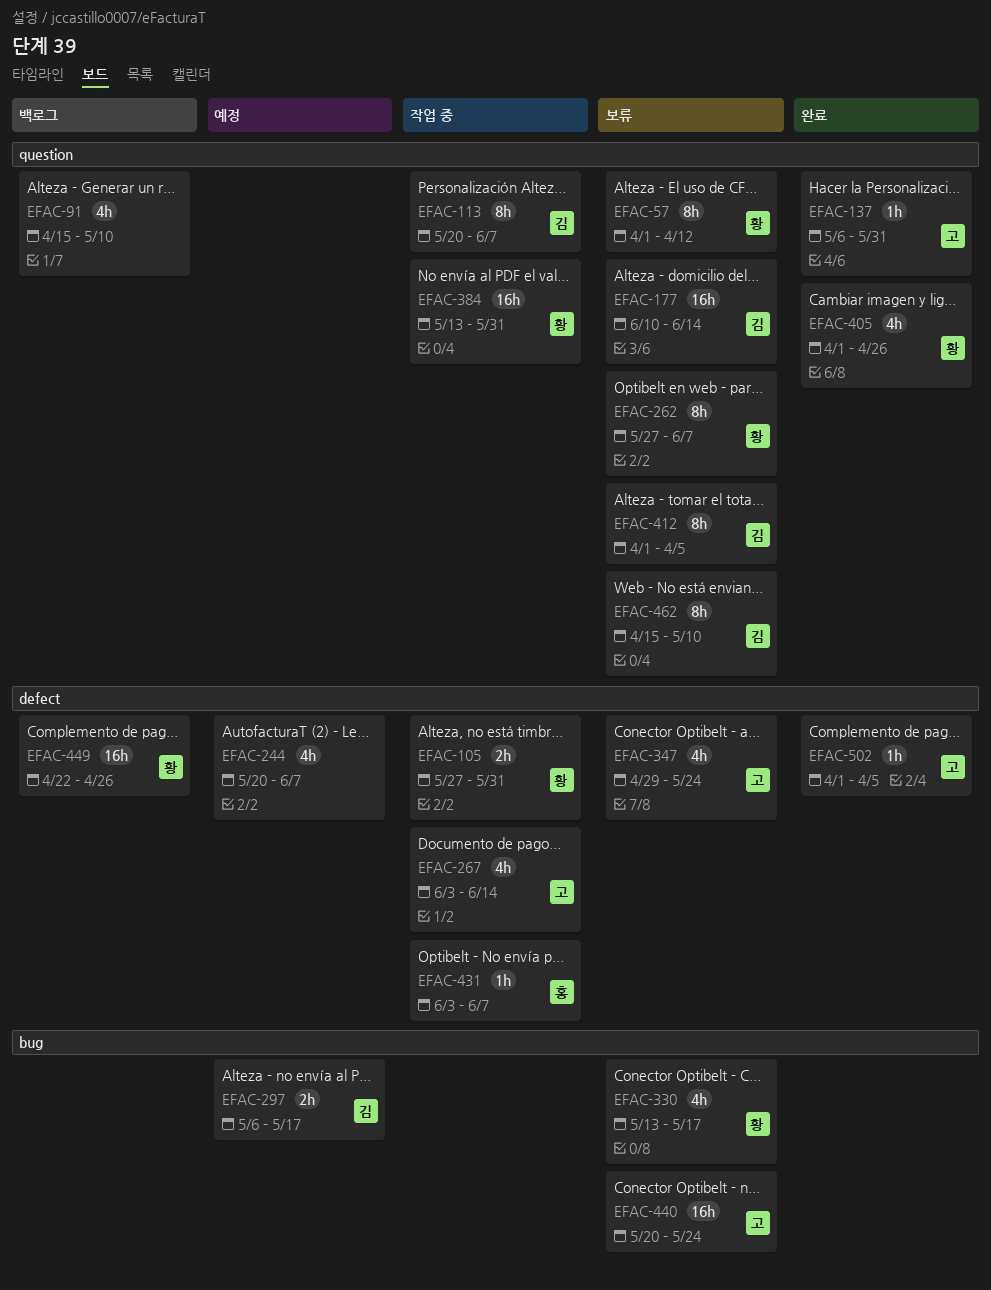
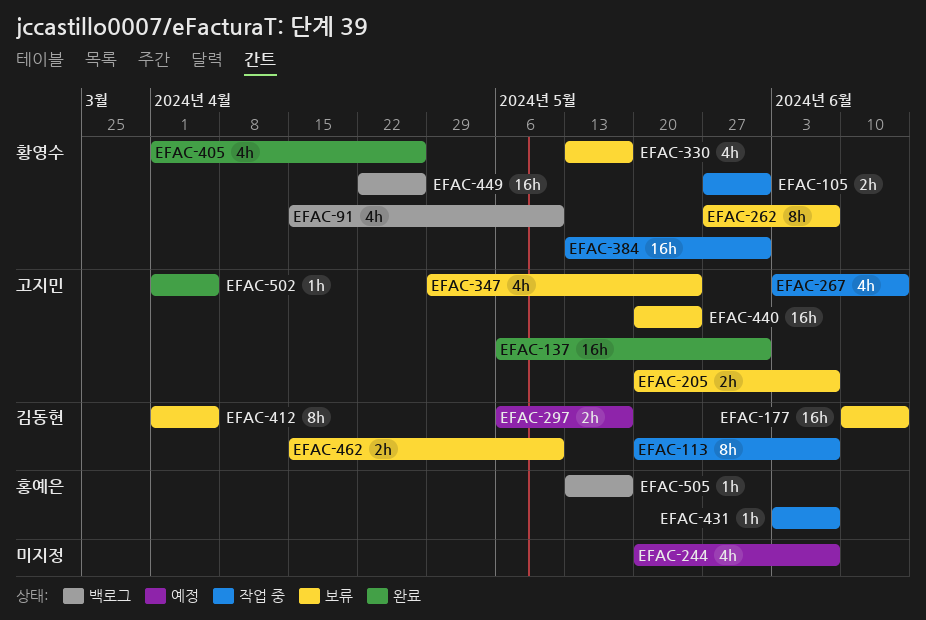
EFAC-57: present -> none
EFAC-91, owner: none -> 황영수
EFAC-137, estimate: 1h -> 16h
EFAC-205: none -> present
EFAC-462, estimate: 8h -> 2h
EFAC-505: none -> present

